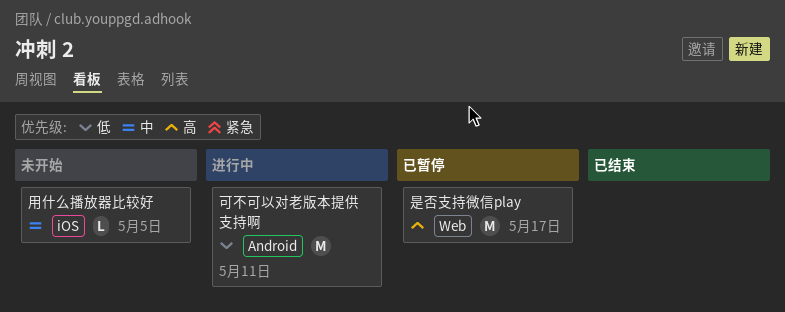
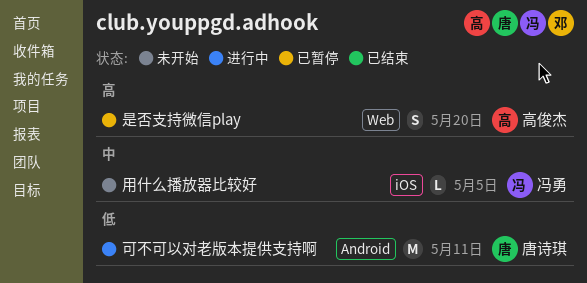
是否支持微信play, estimate: M -> S
是否支持微信play, due: May 17 -> May 20

